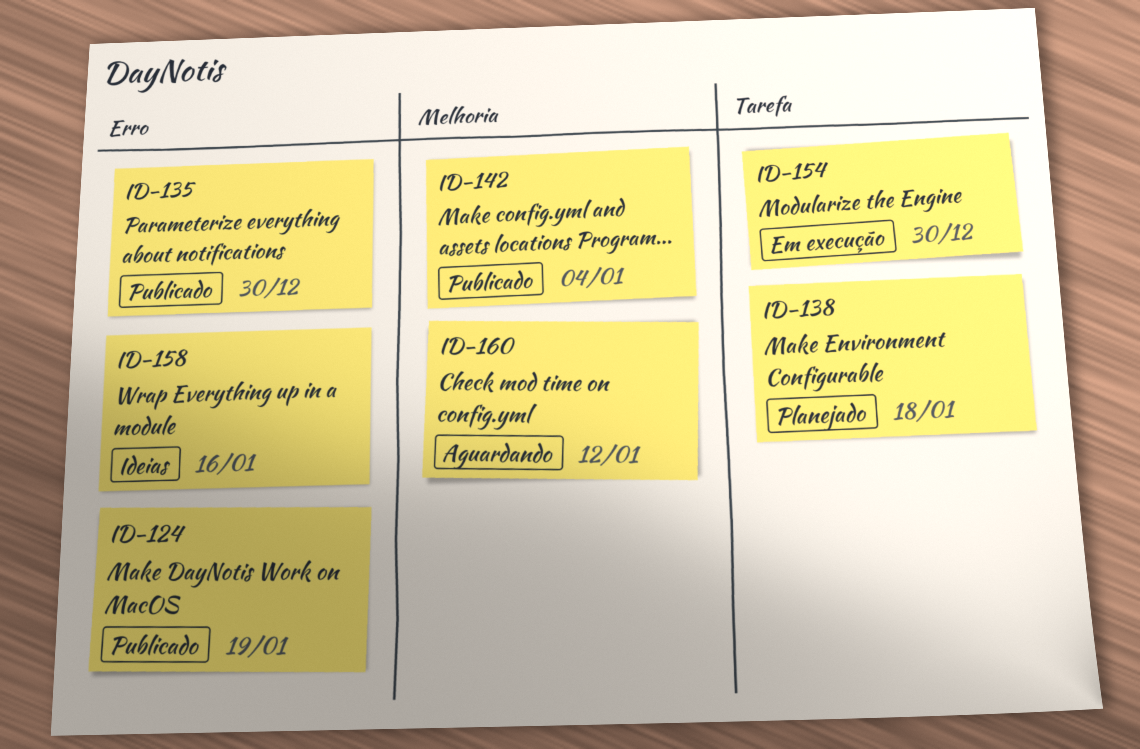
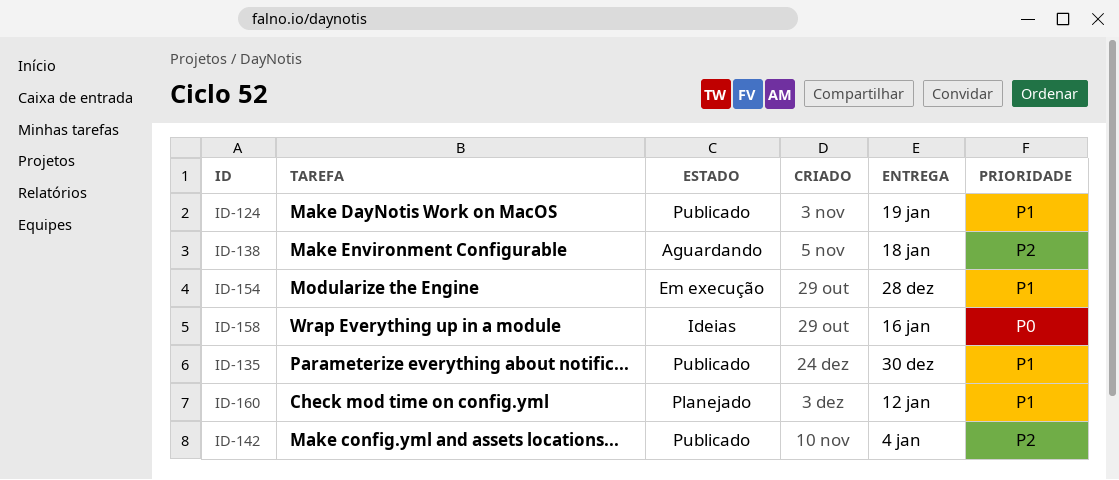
ID-138, status: Planejado -> Aguardando
ID-154, due: Dec 30 -> Dec 28
ID-160, status: Aguardando -> Planejado

